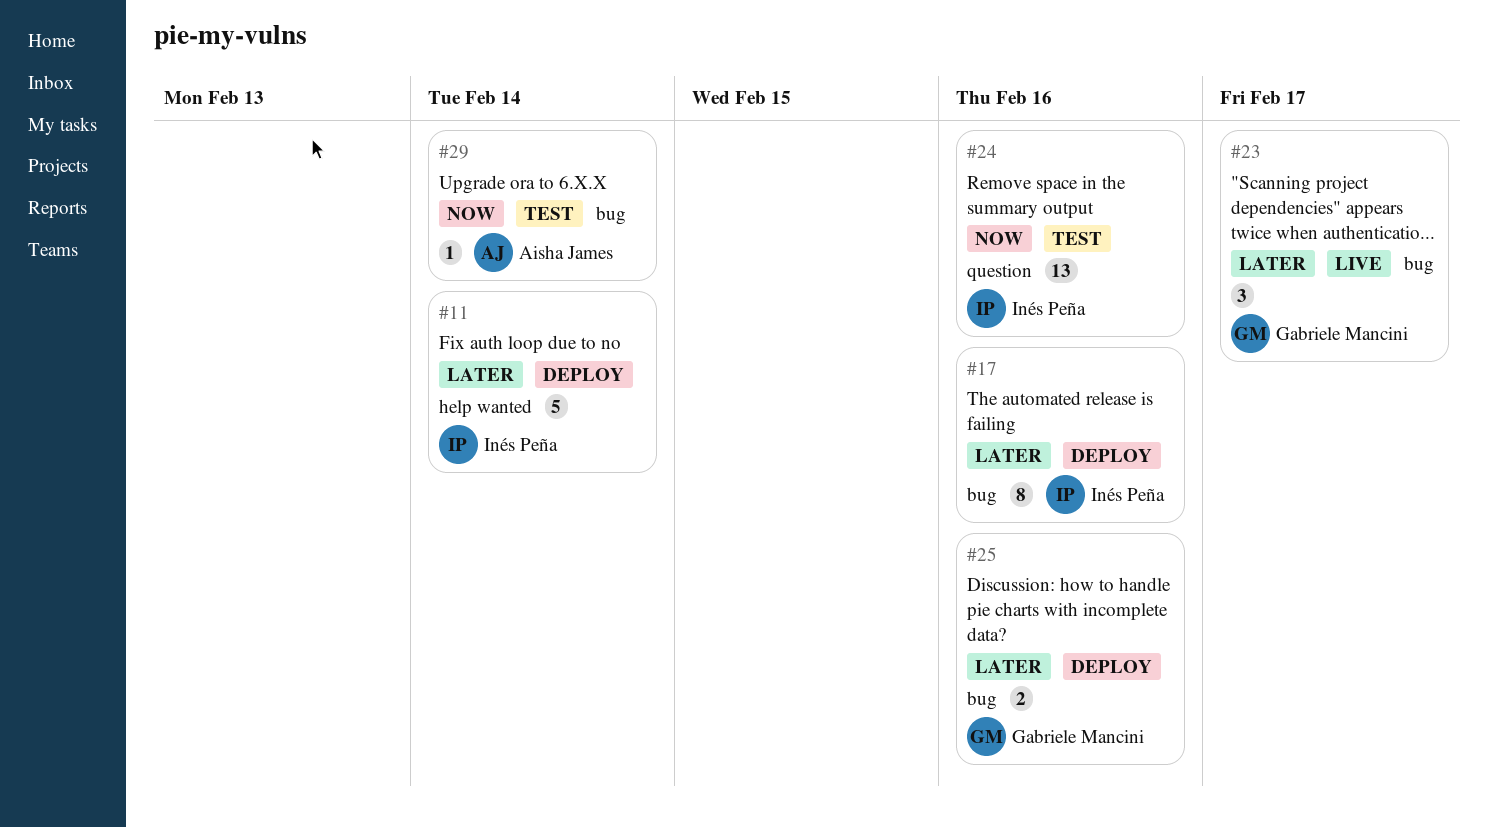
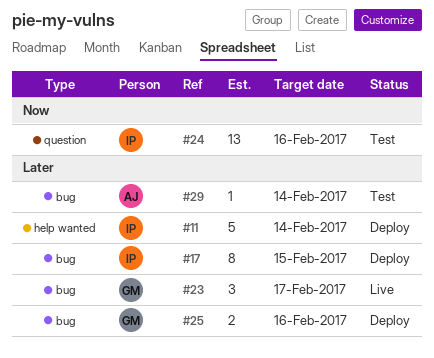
#17, due: Feb 16 -> Feb 15
#29, priority: Now -> Later

